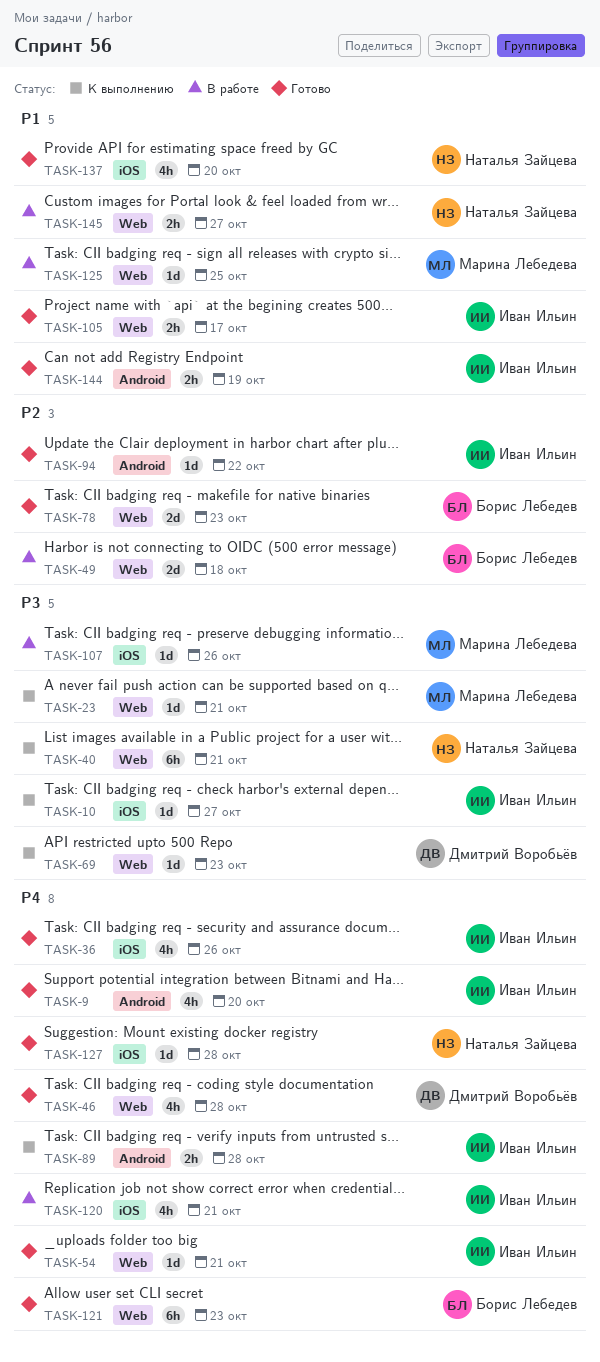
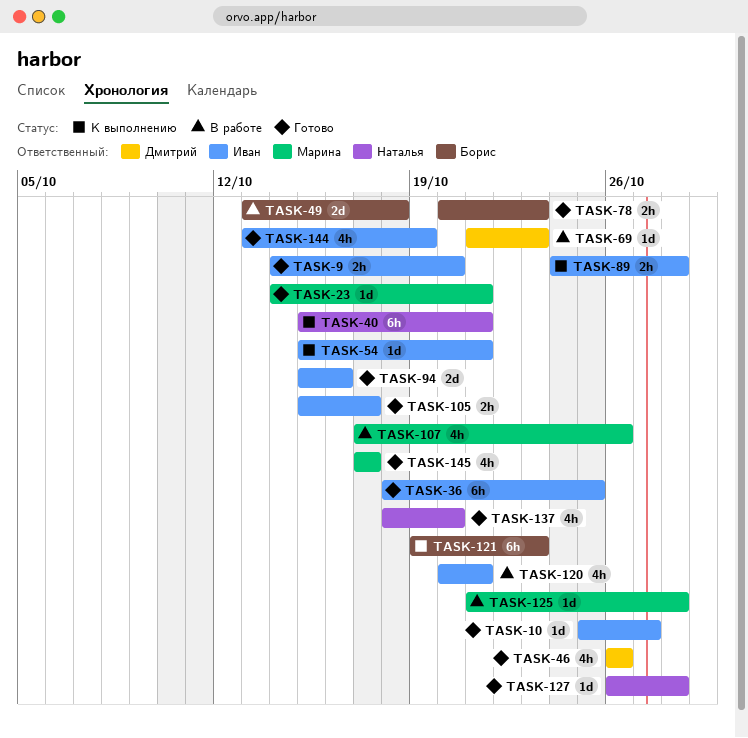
TASK-9, estimate: 4h -> 2h
TASK-10, status: К выполнению -> Готово
TASK-23, status: К выполнению -> Готово
TASK-36, estimate: 4h -> 6h
TASK-36, due: Oct 26 -> Oct 25
TASK-46, due: Oct 28 -> Oct 26
TASK-54, status: Готово -> К выполнению
TASK-69, status: К выполнению -> В работе
TASK-78, estimate: 2d -> 2h
TASK-94, estimate: 1d -> 2d
TASK-94, due: Oct 22 -> Oct 16
TASK-107, estimate: 1d -> 4h
TASK-121, status: Готово -> К выполнению
TASK-125, due: Oct 25 -> Oct 28
TASK-144, estimate: 2h -> 4h
TASK-145, status: В работе -> Готово
TASK-145, owner: Наталья Зайцева -> Марина Лебедева
TASK-145, estimate: 2h -> 4h
TASK-145, due: Oct 27 -> Oct 17

